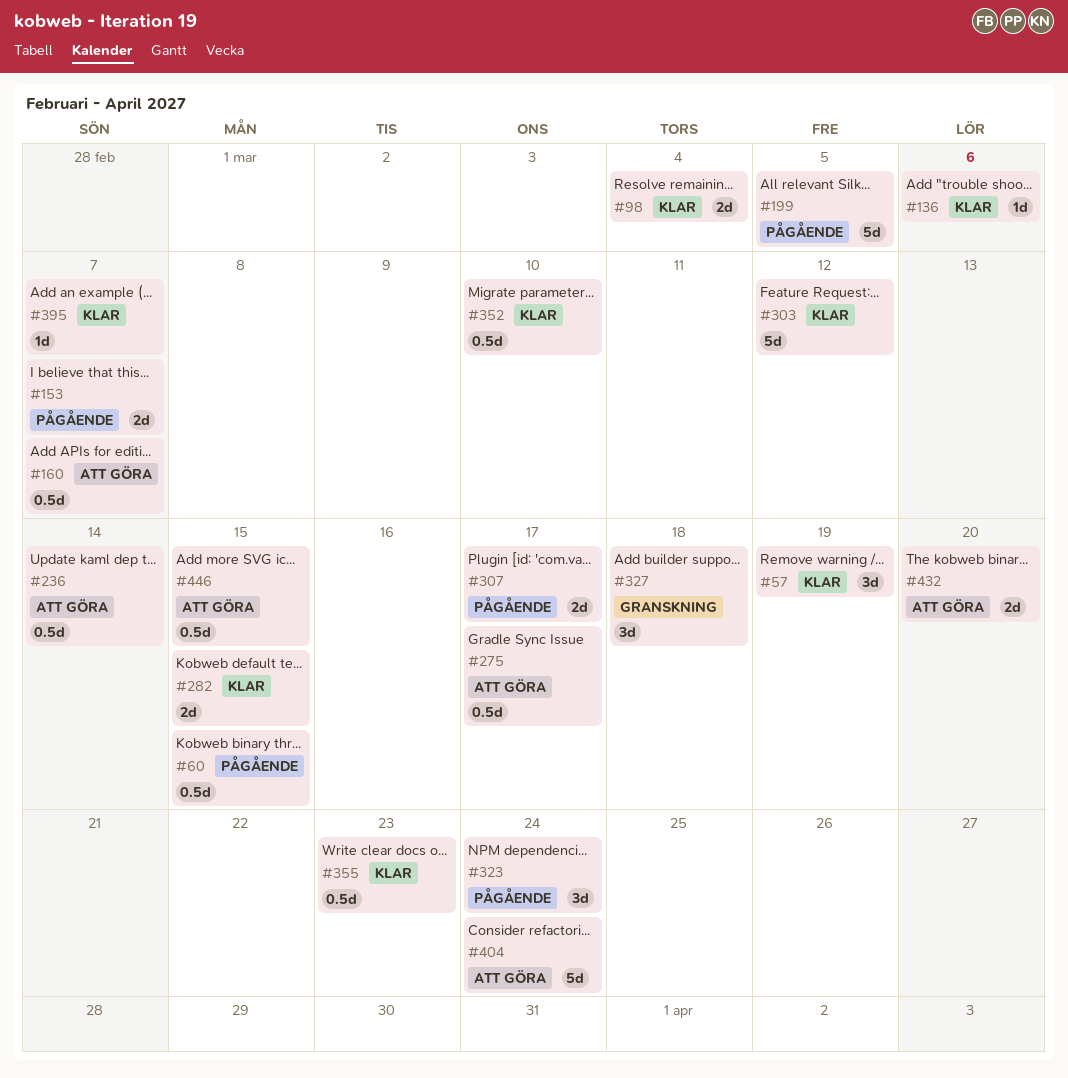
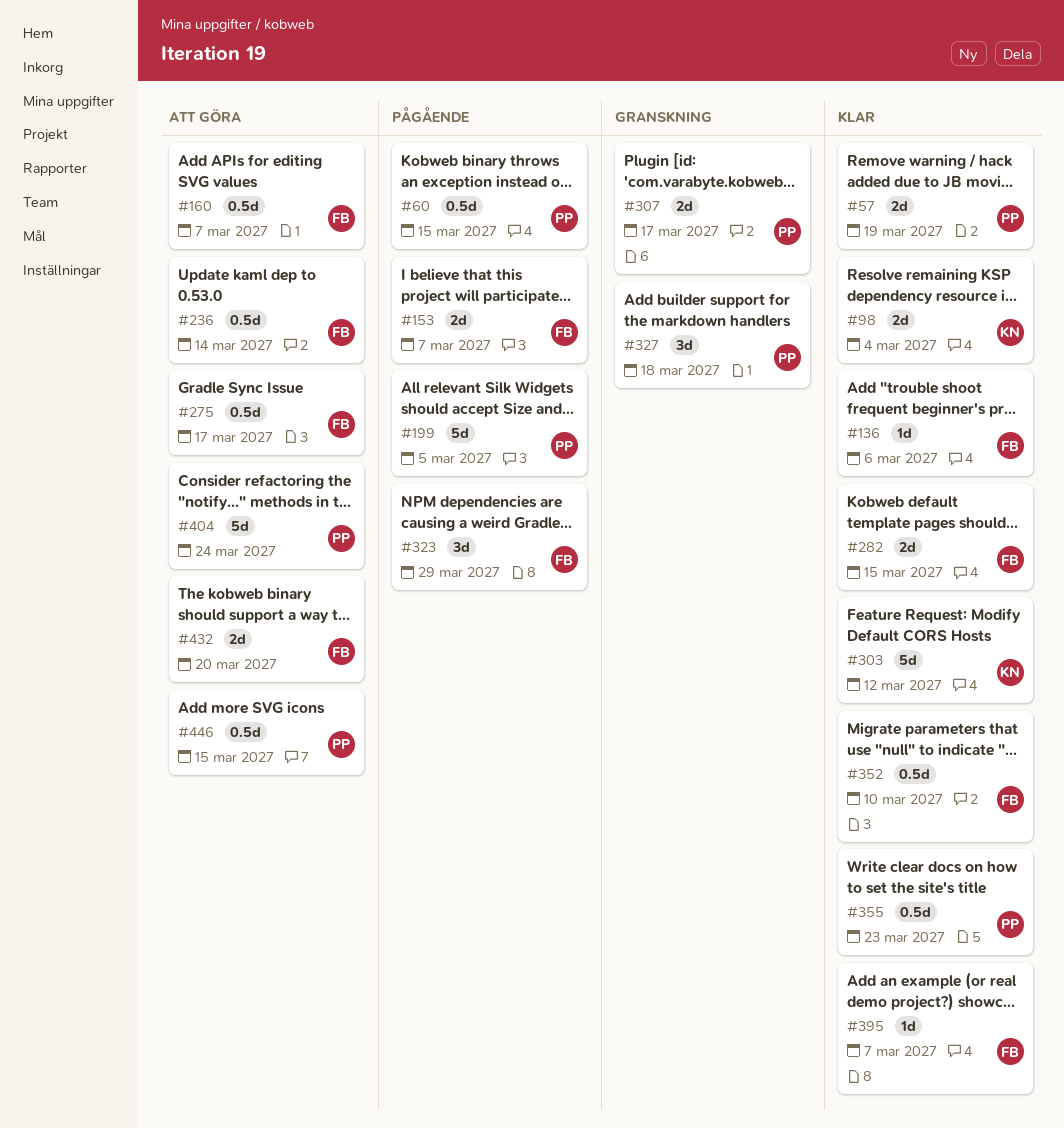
#57, estimate: 3d -> 2d
#307, status: Pågående -> Granskning
#323, due: Mar 24 -> Mar 29

